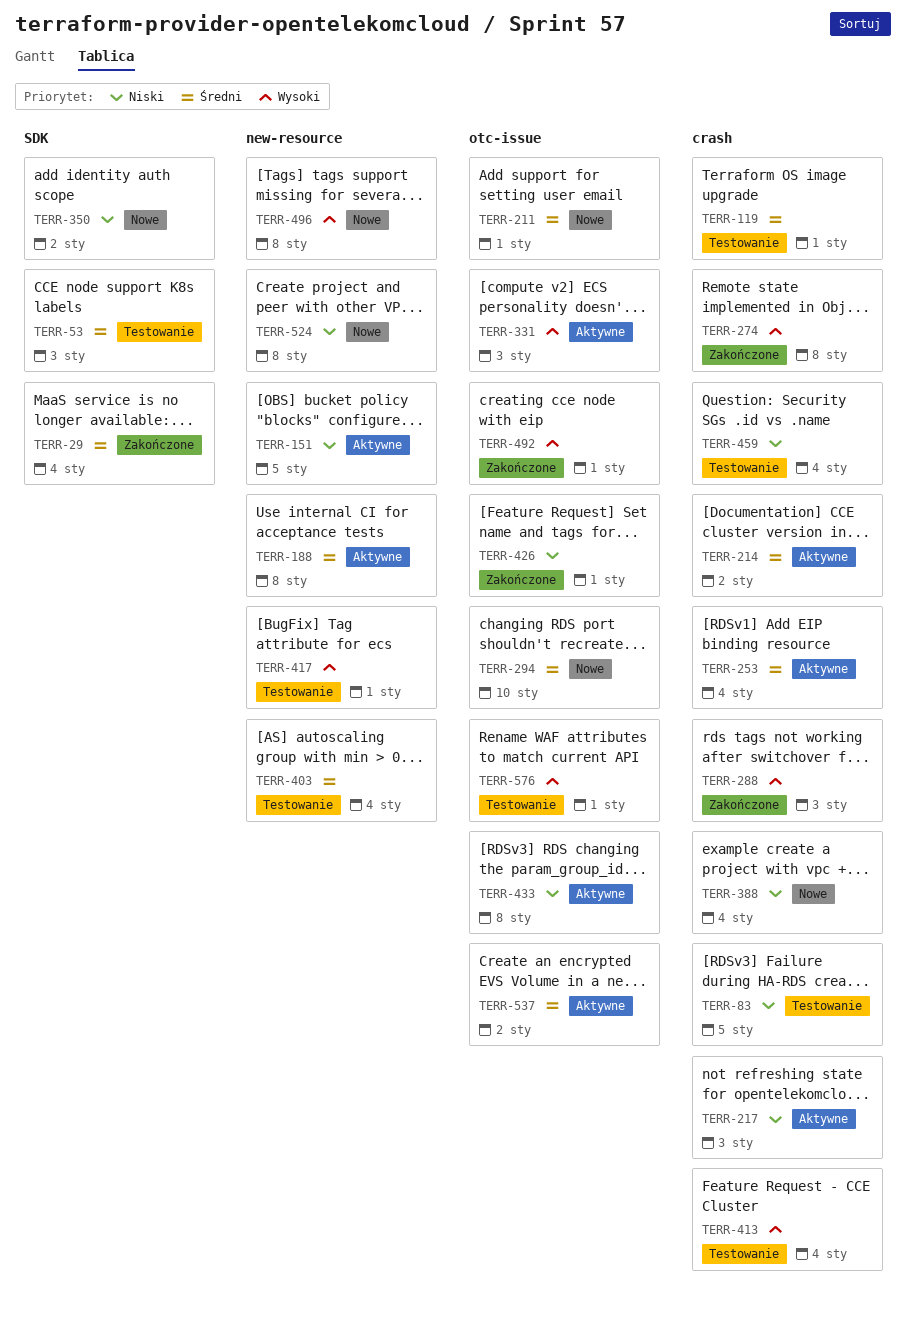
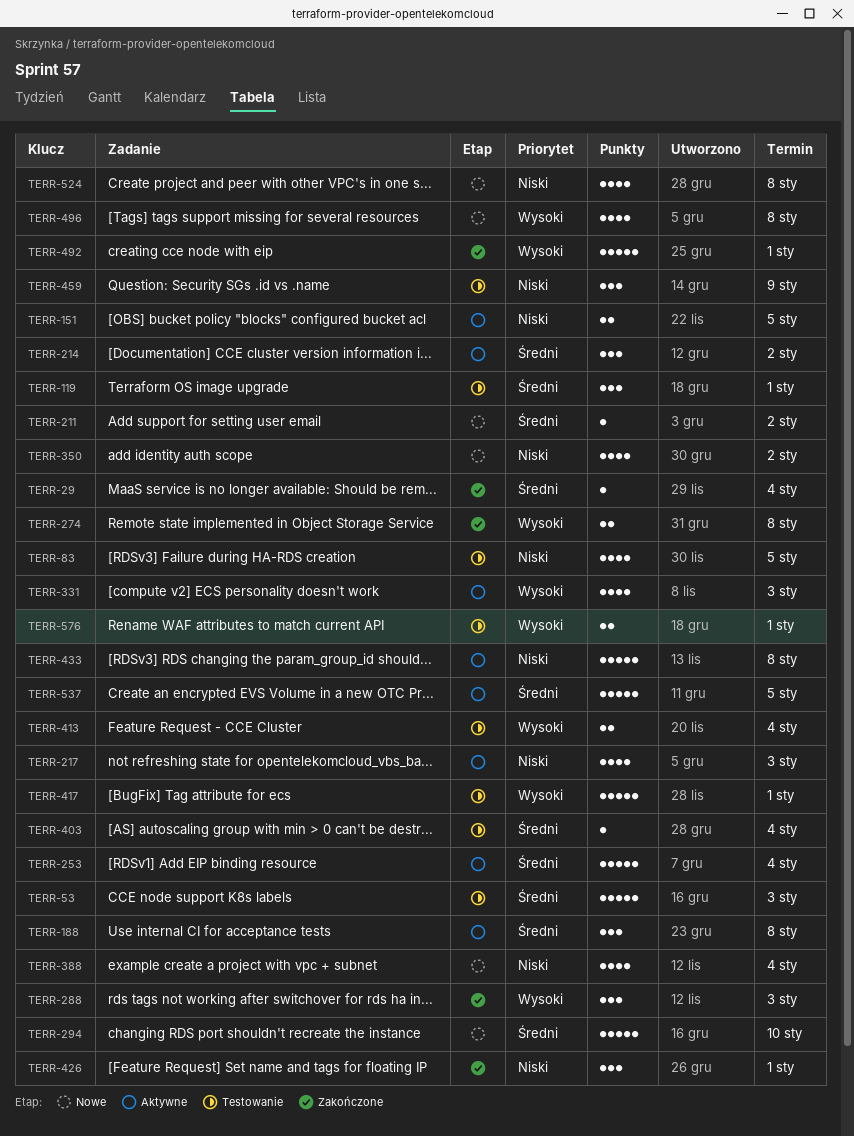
TERR-211, due: Jan 1 -> Jan 2
TERR-459, due: Jan 4 -> Jan 9
TERR-537, due: Jan 2 -> Jan 5

